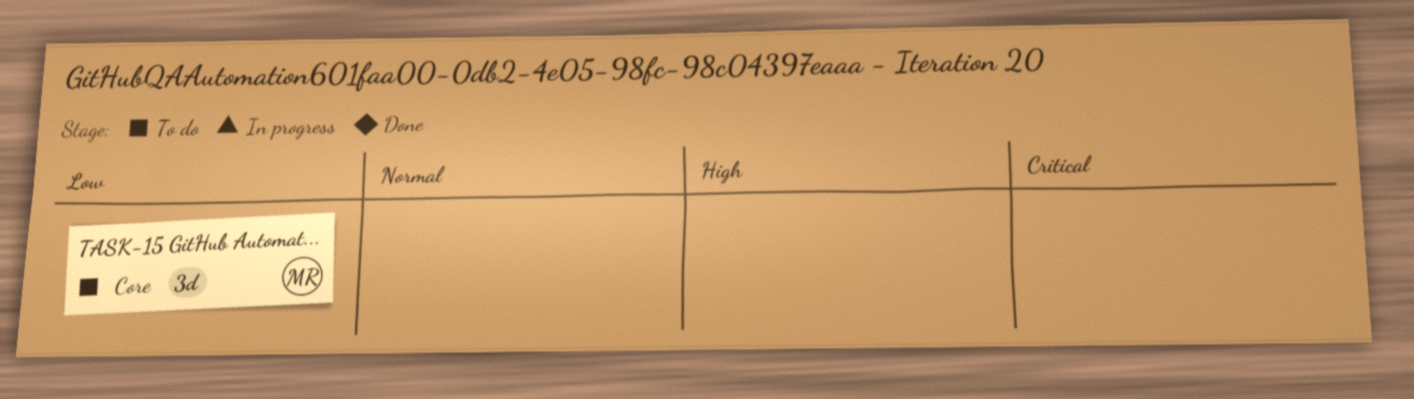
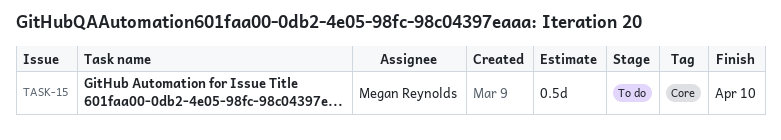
TASK-15, estimate: 3d -> 0.5d

